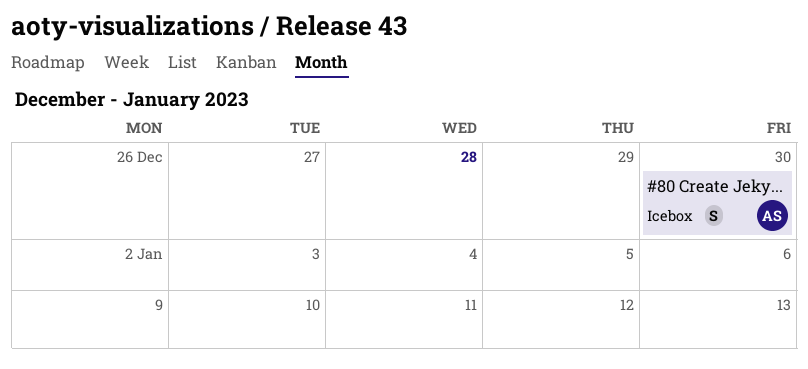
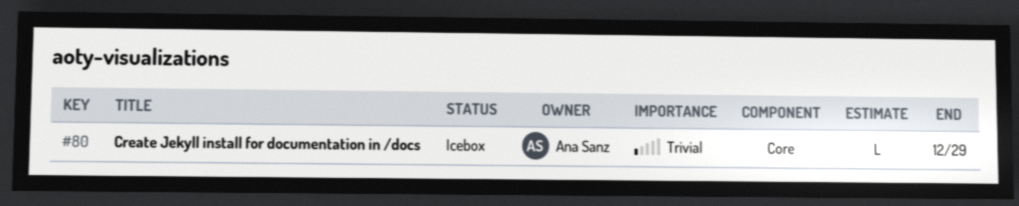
#80, estimate: S -> L
#80, due: Dec 30 -> Dec 29

